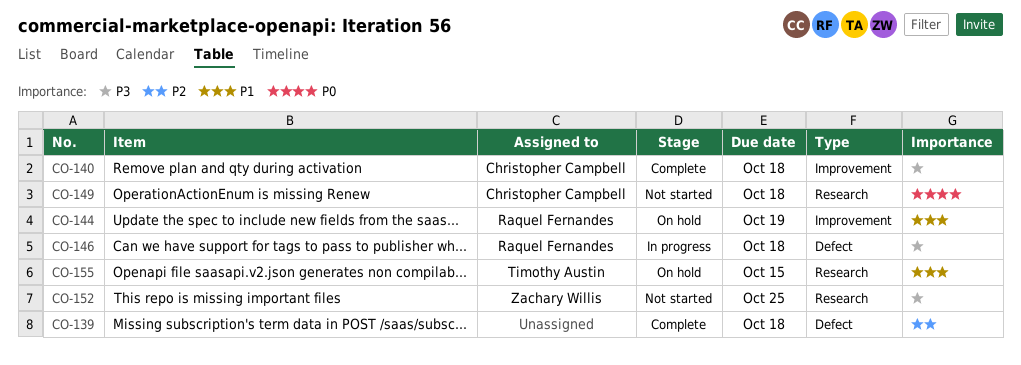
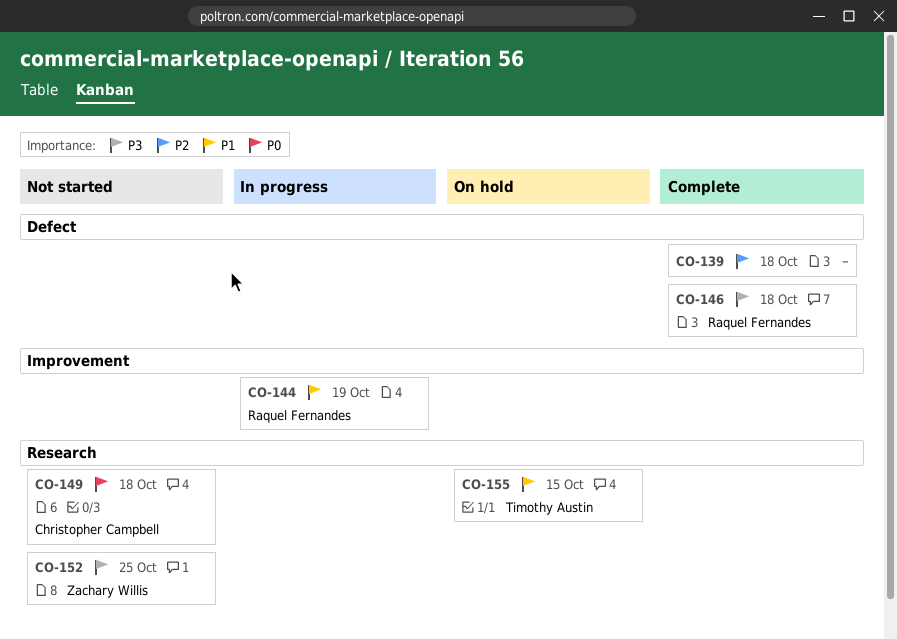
CO-140: present -> none
CO-144, status: On hold -> In progress
CO-146, status: In progress -> Complete

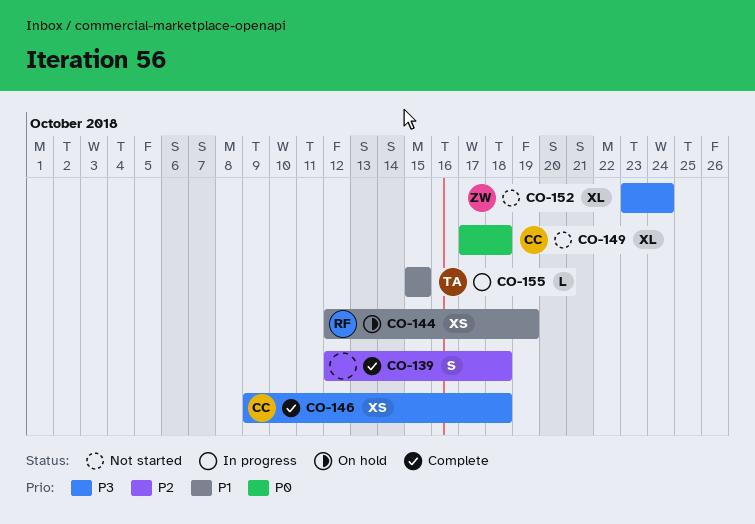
CO-144, status: In progress -> On hold
CO-146, owner: Raquel Fernandes -> Christopher Campbell
CO-152, due: Oct 25 -> Oct 24
CO-155, status: On hold -> In progress

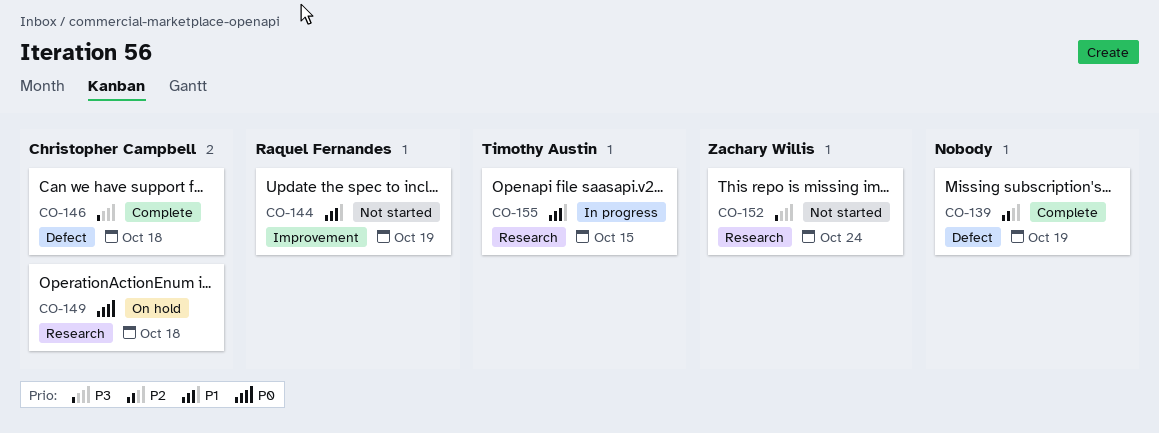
CO-139, due: Oct 18 -> Oct 19
CO-144, status: On hold -> Not started
CO-149, status: Not started -> On hold

